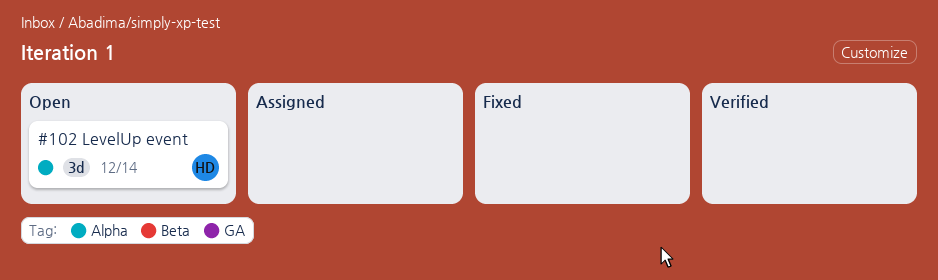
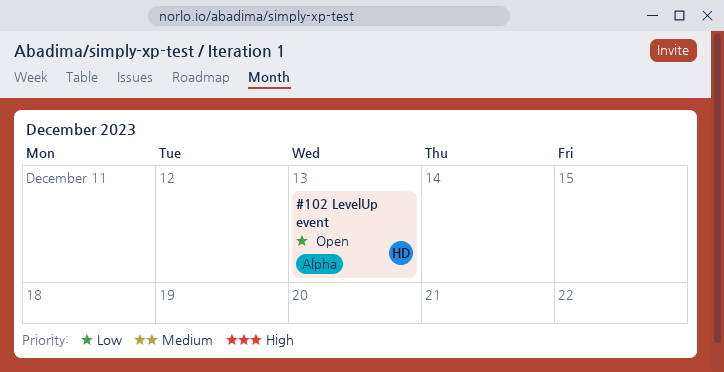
#102, due: Dec 14 -> Dec 13

